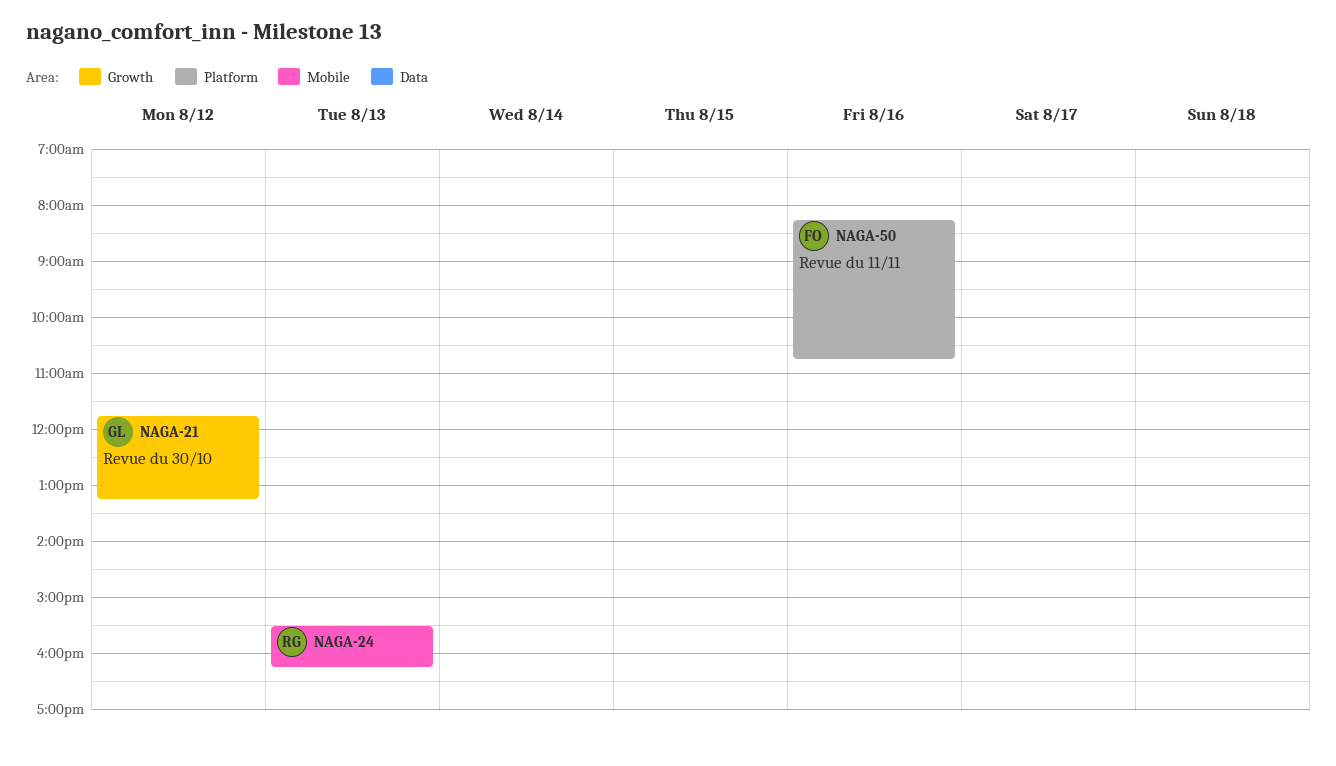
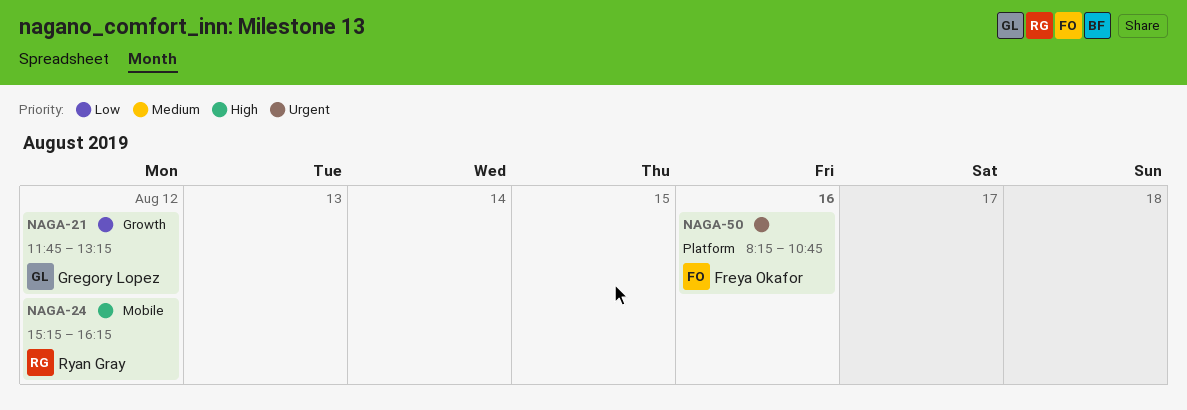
NAGA-24, day: Aug 13 -> Aug 12
NAGA-24, begins: 15:30 -> 15:15

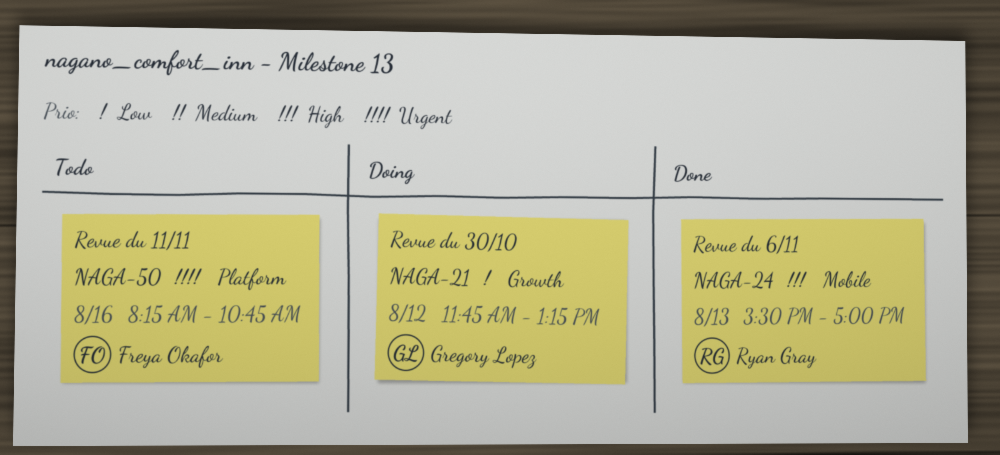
NAGA-24, day: Aug 12 -> Aug 13
NAGA-24, begins: 15:15 -> 15:30
NAGA-24, ends: 16:15 -> 17:00

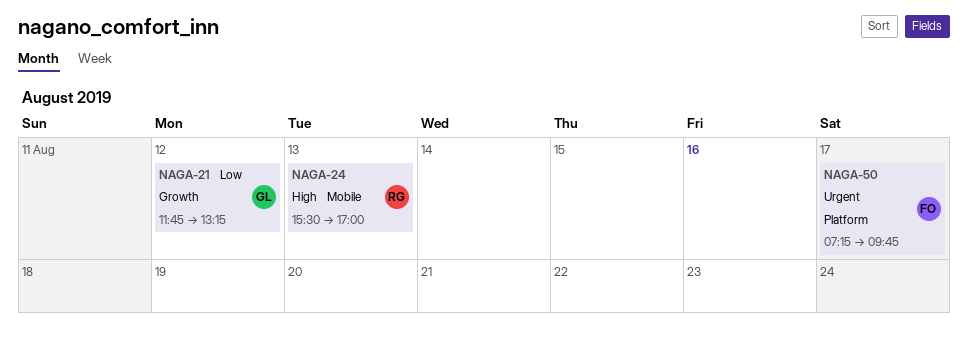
NAGA-50, day: Aug 16 -> Aug 17
NAGA-50, begins: 08:15 -> 07:15
NAGA-50, ends: 10:45 -> 09:45

